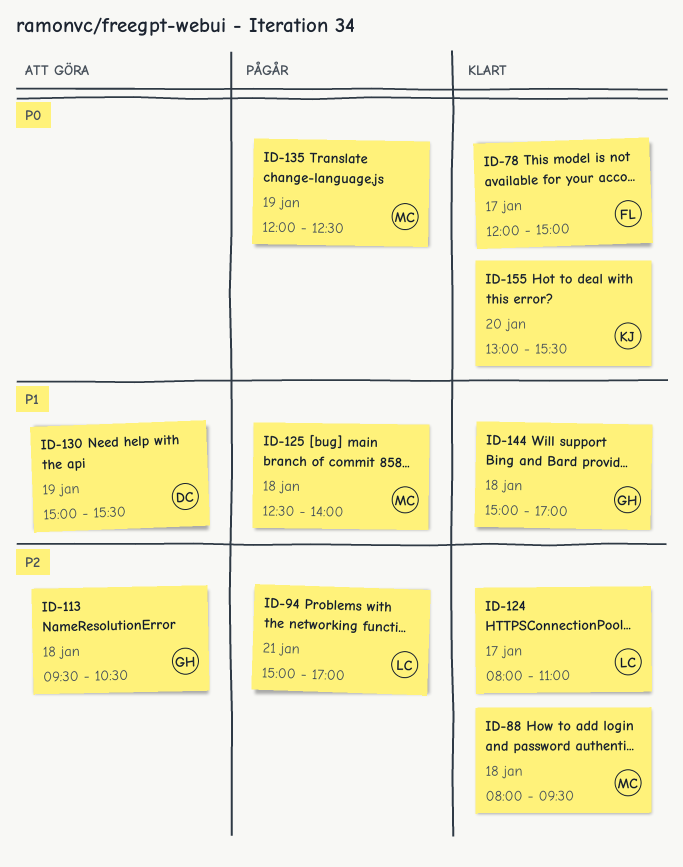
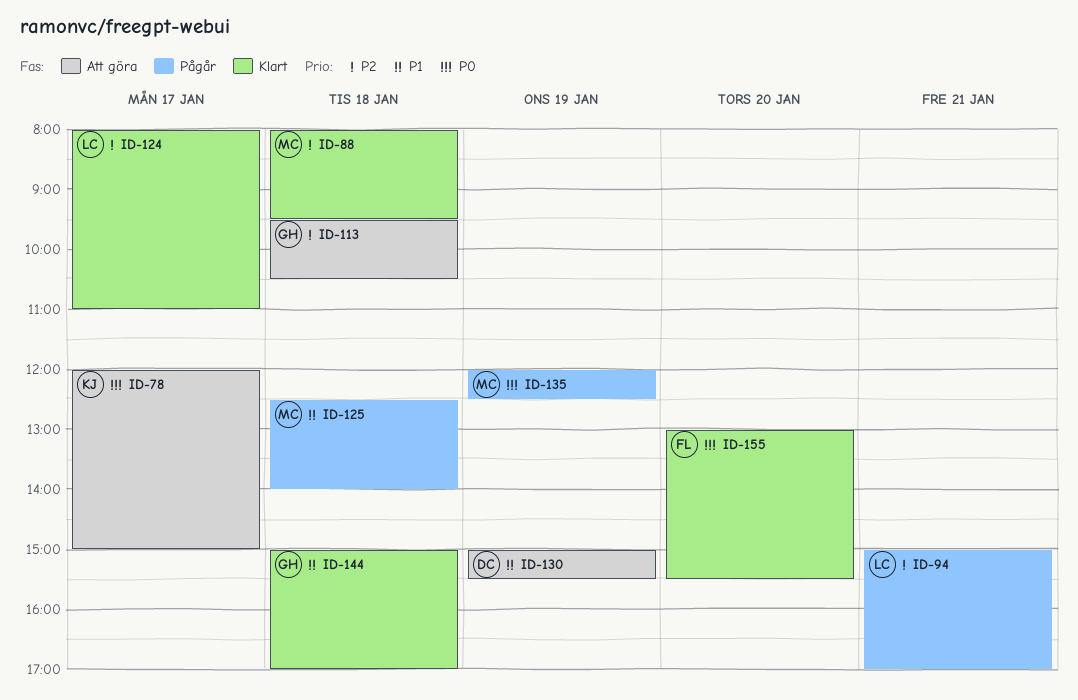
ID-78, status: Klart -> Att göra
ID-78, owner: FL -> KJ
ID-155, owner: KJ -> FL

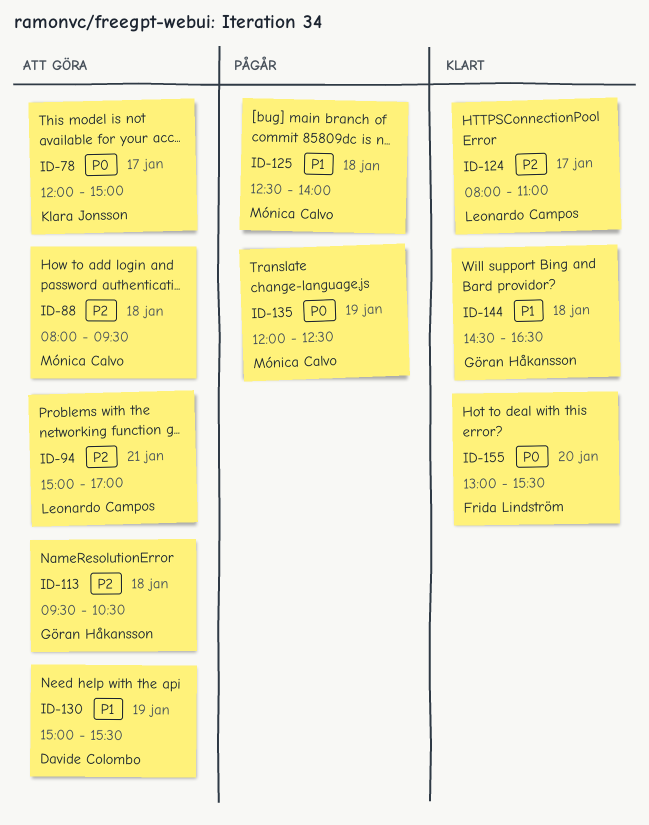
ID-88, status: Klart -> Att göra
ID-94, status: Pågår -> Att göra
ID-144, begins: 15:00 -> 14:30
ID-144, ends: 17:00 -> 16:30

